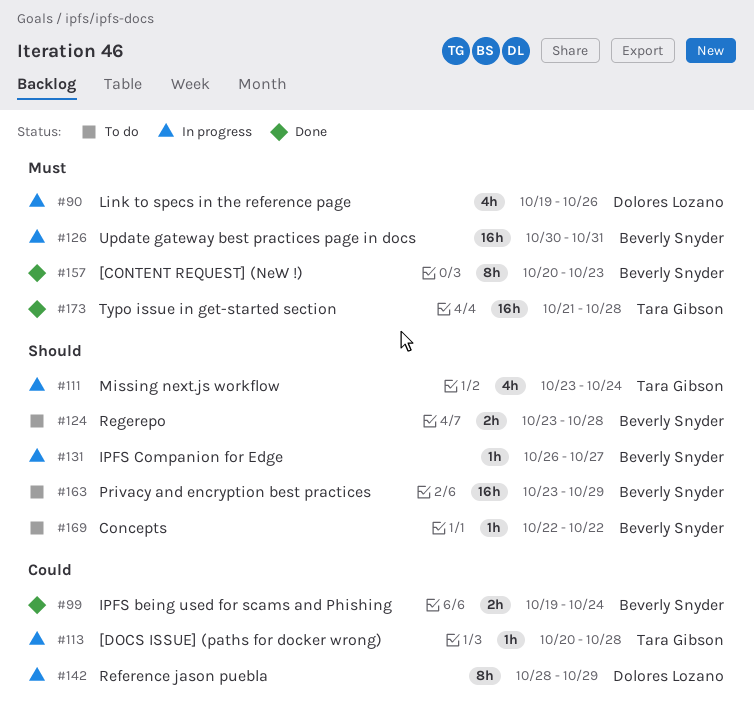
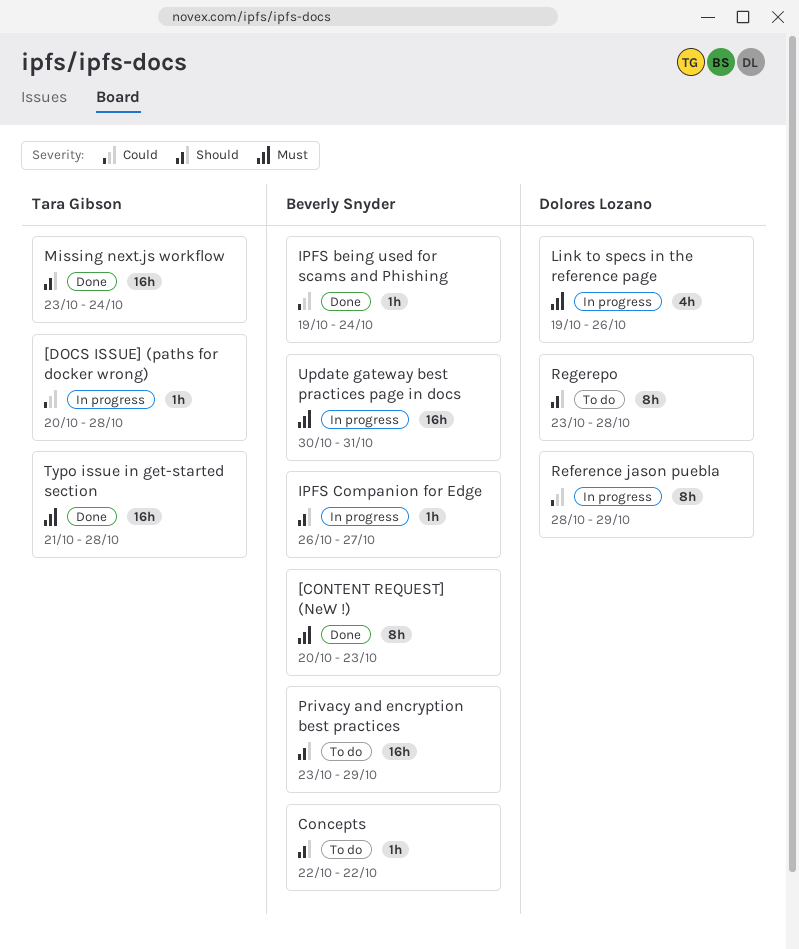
IPFS being used for scams and Phishing, estimate: 2h -> 1h
Missing next.js workflow, status: In progress -> Done
Missing next.js workflow, estimate: 4h -> 16h
Regerepo, owner: Beverly Snyder -> Dolores Lozano
Regerepo, estimate: 2h -> 8h

